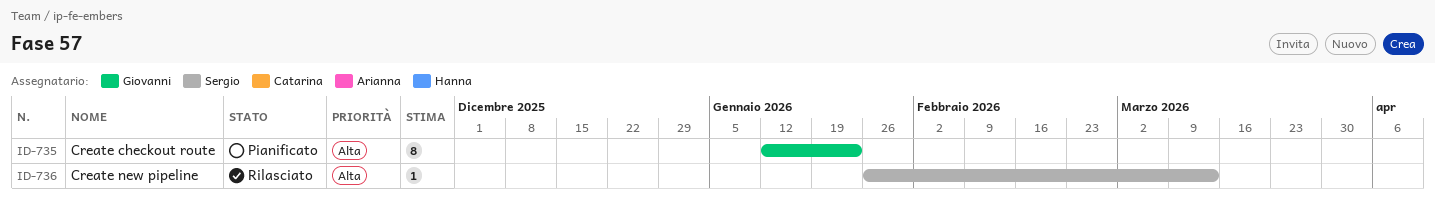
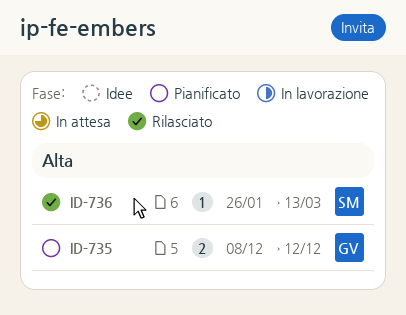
ID-735, estimate: 8 -> 2
ID-735, start: Jan 12 -> Dec 8
ID-735, due: Jan 23 -> Dec 12

